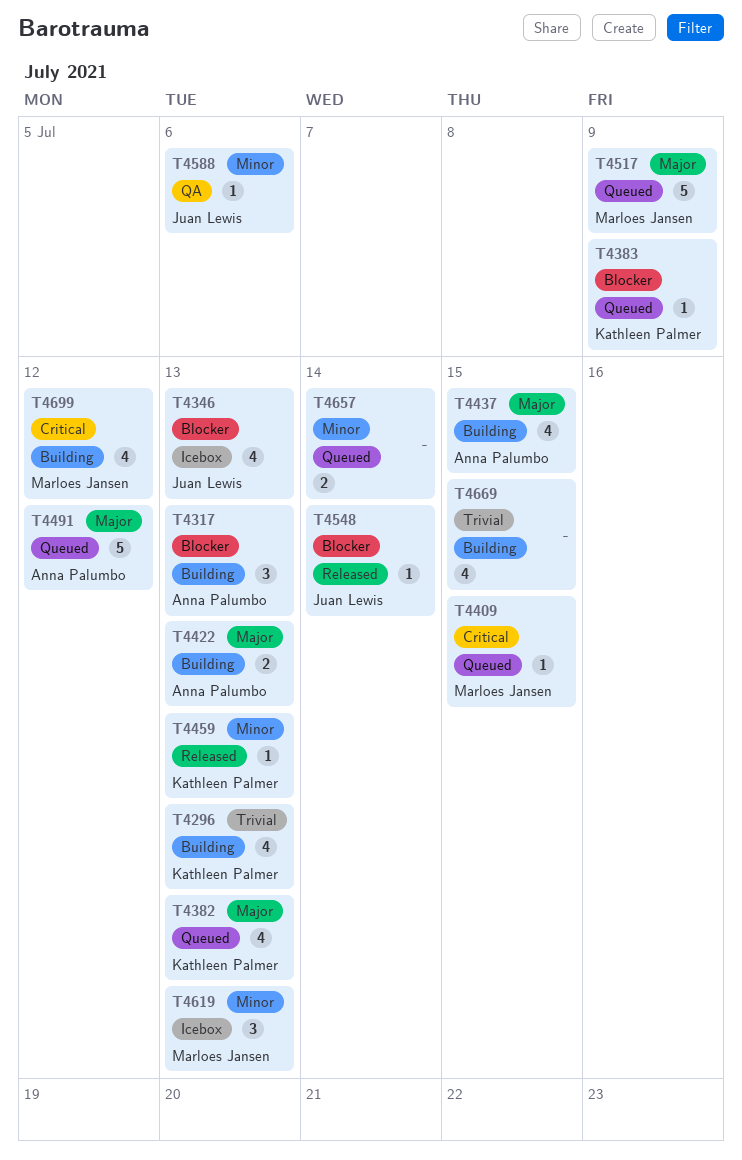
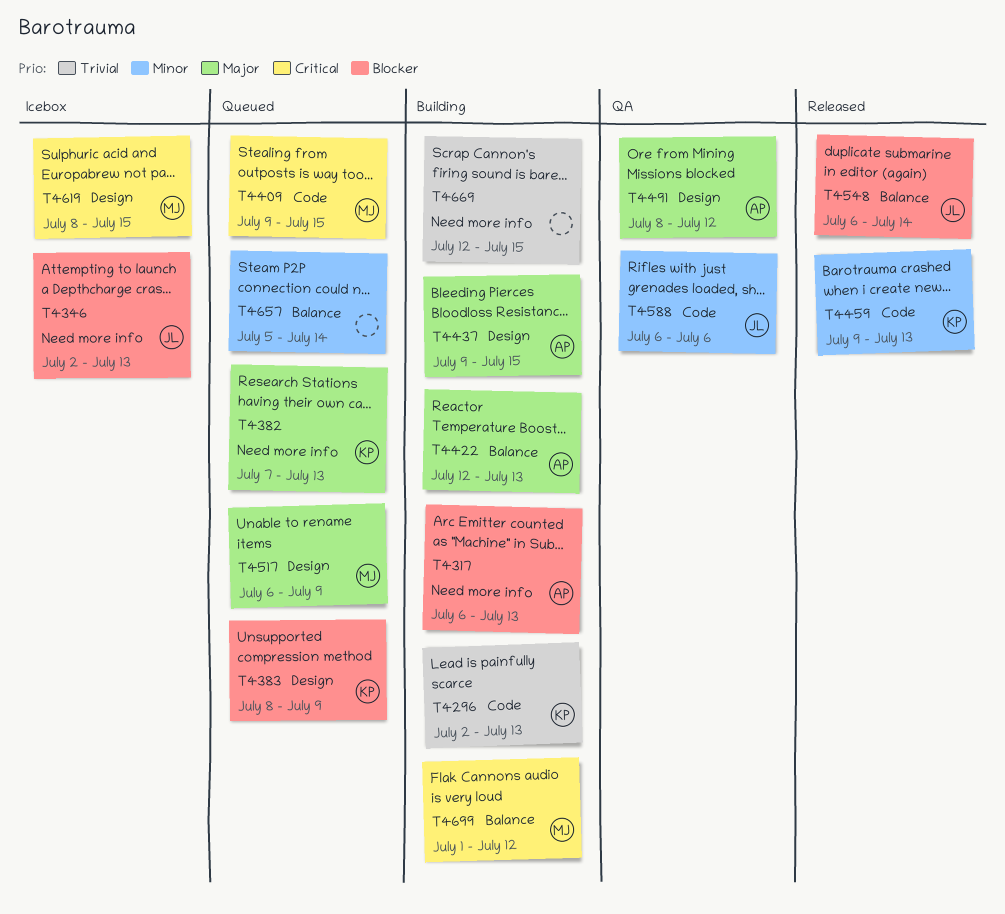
T4491, status: Queued -> QA
T4619, priority: Minor -> Critical
T4619, due: Jul 13 -> Jul 15

